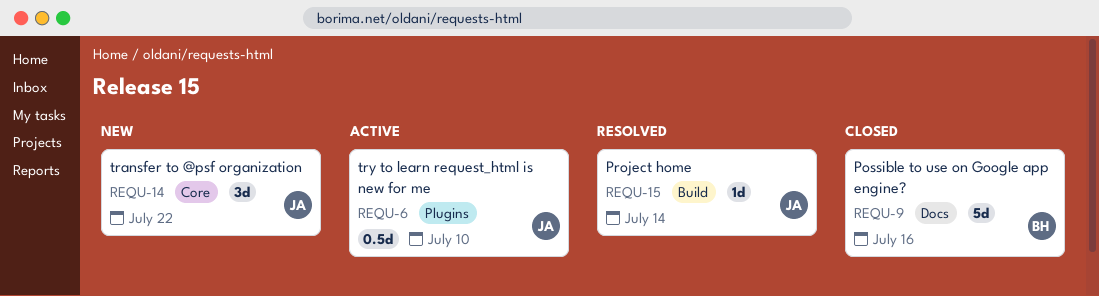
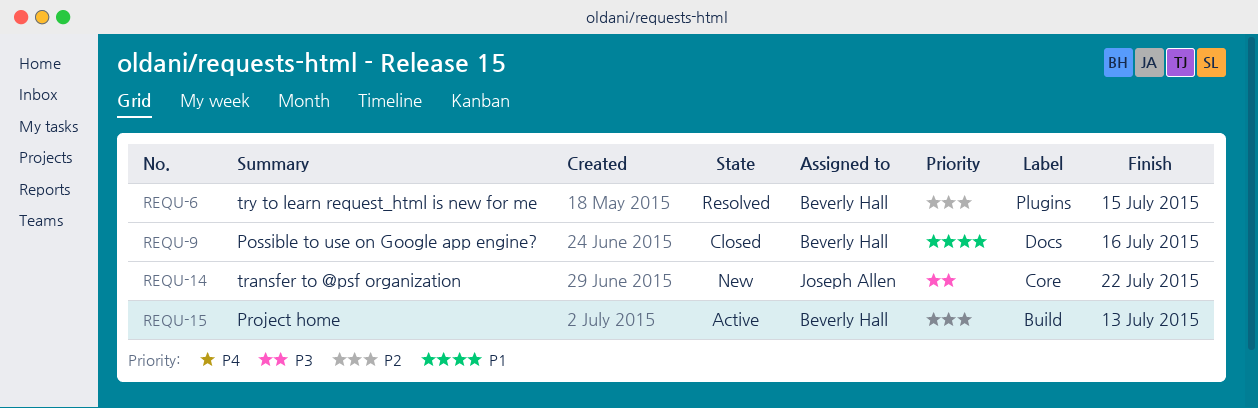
REQU-6, status: Active -> Resolved
REQU-6, owner: Joseph Allen -> Beverly Hall
REQU-6, due: Jul 10 -> Jul 15
REQU-15, status: Resolved -> Active
REQU-15, owner: Joseph Allen -> Beverly Hall
REQU-15, due: Jul 14 -> Jul 13

